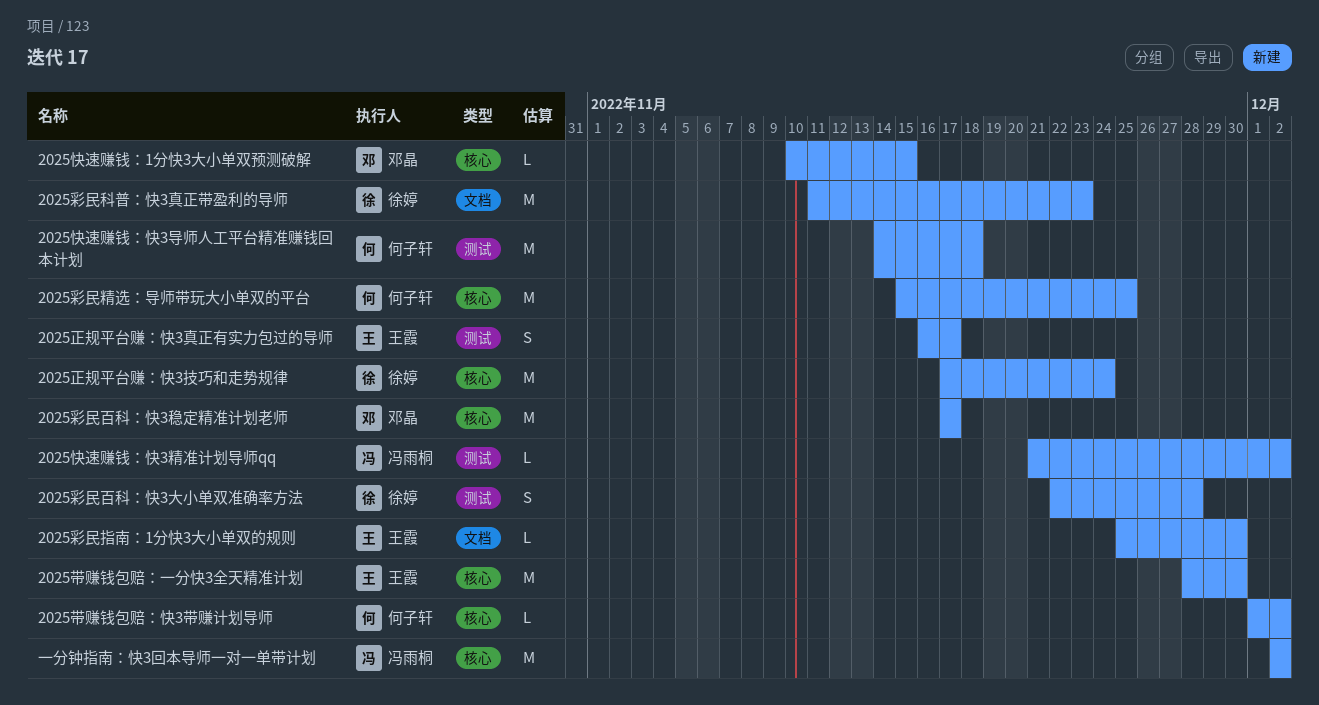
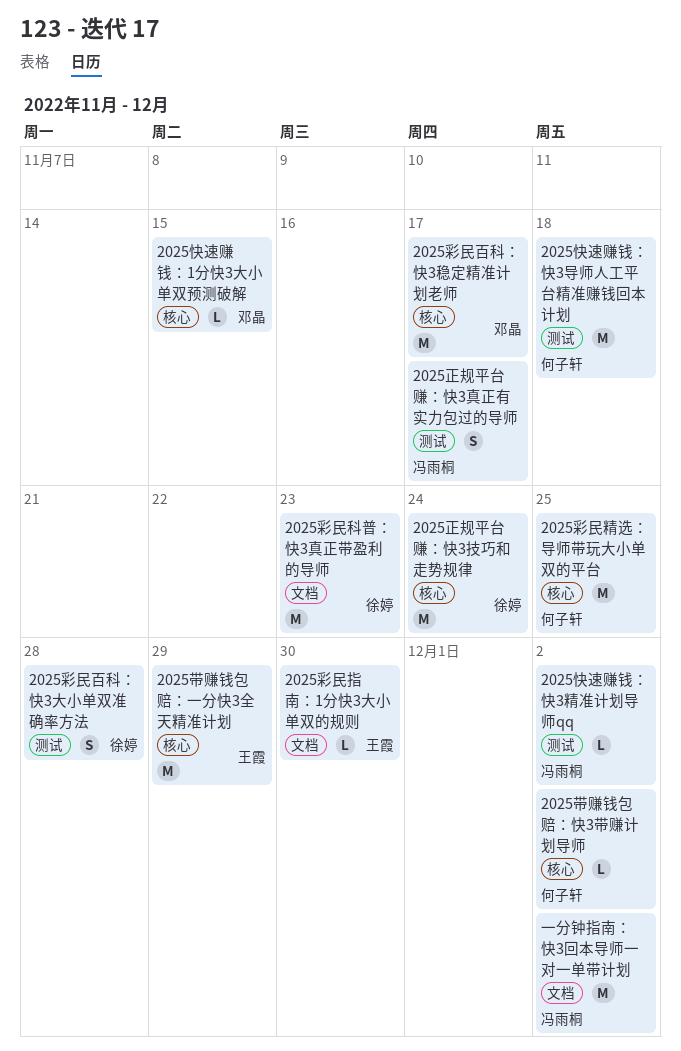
2025带赚钱包赔：一分快3全天精准计划, due: Nov 30 -> Nov 29
2025正规平台赚：快3真正有实力包过的导师, owner: 王霞 -> 冯雨桐
一分钟指南：快3回本导师一对一单带计划, label: 核心 -> 文档

